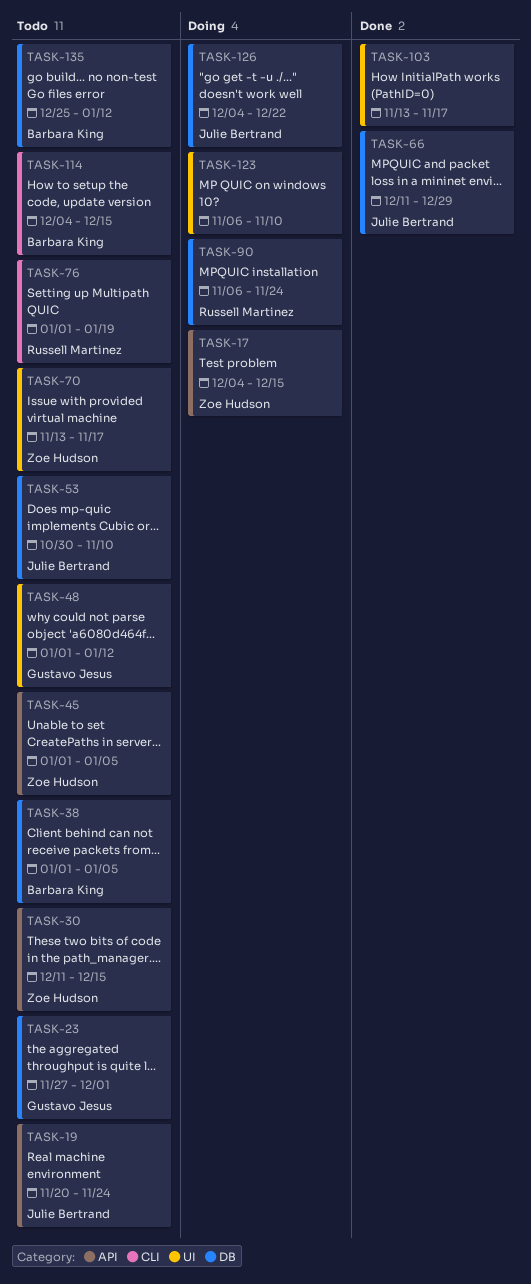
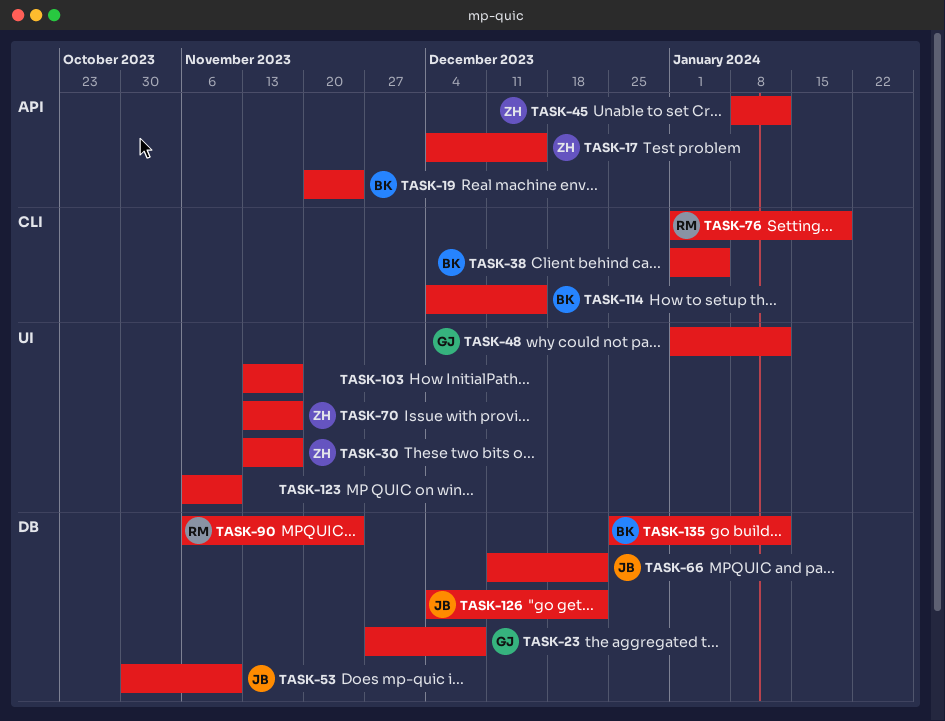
TASK-19, owner: Julie Bertrand -> Barbara King
TASK-23, due: Dec 1 -> Dec 8
TASK-30, label: API -> UI
TASK-30, start: Dec 11 -> Nov 13
TASK-30, due: Dec 15 -> Nov 17
TASK-38, label: DB -> CLI
TASK-45, start: Jan 1 -> Jan 8
TASK-45, due: Jan 5 -> Jan 12
TASK-66, due: Dec 29 -> Dec 22

